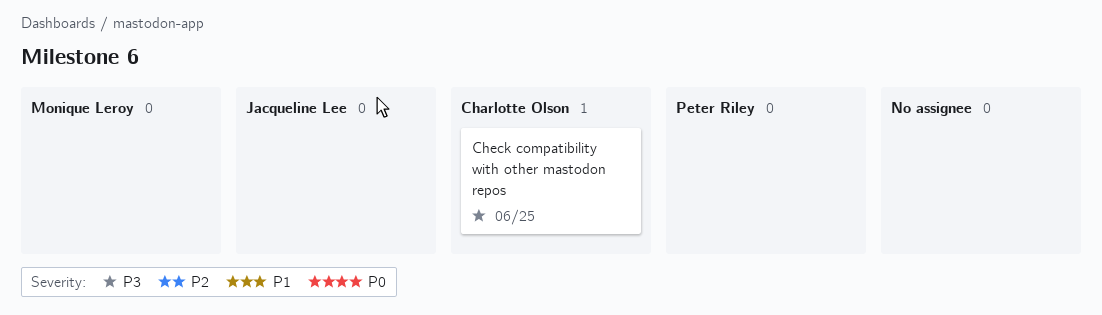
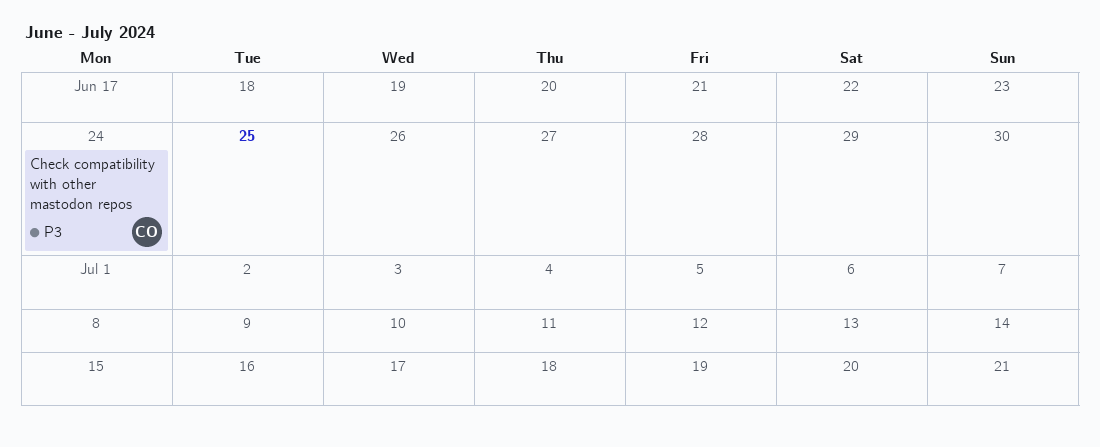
Check compatibility with other mastodon repos, due: Jun 25 -> Jun 24

